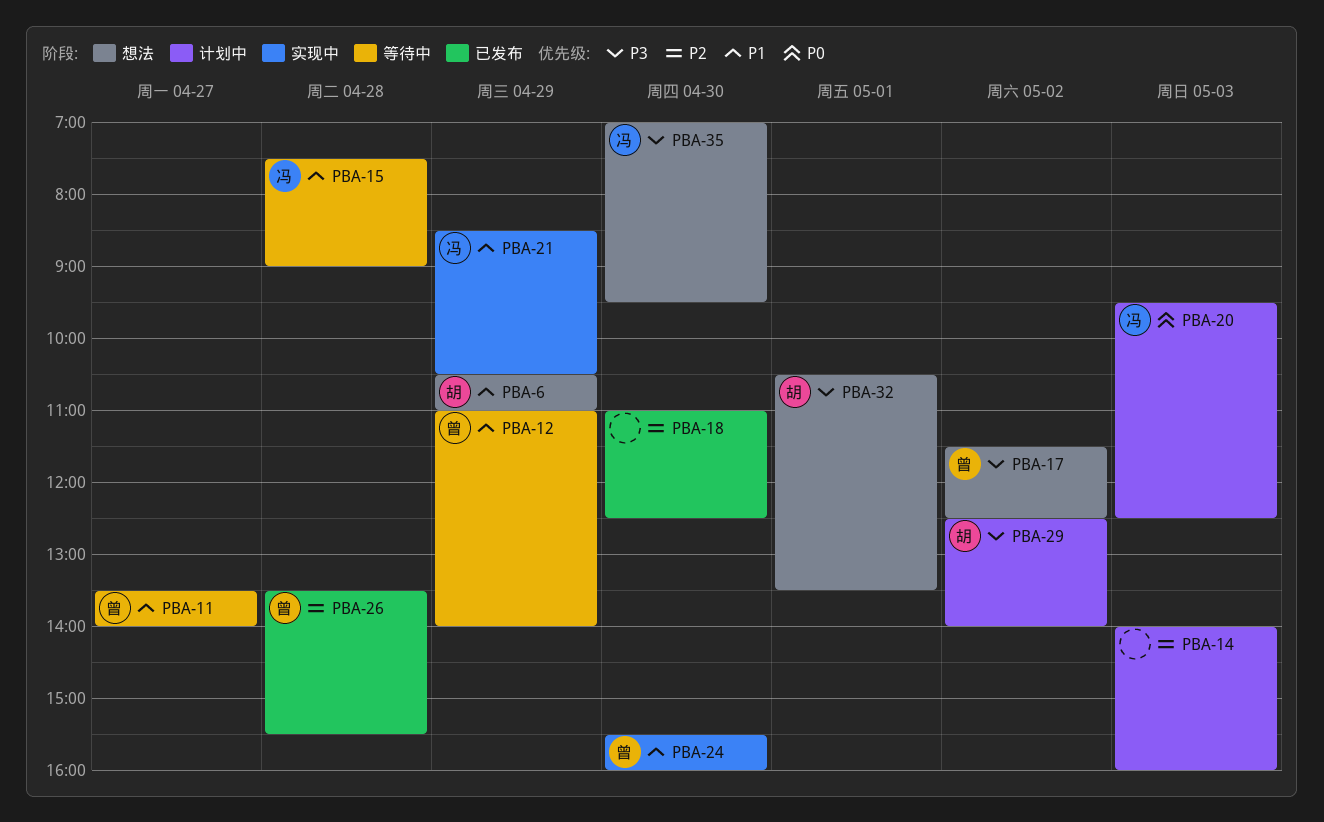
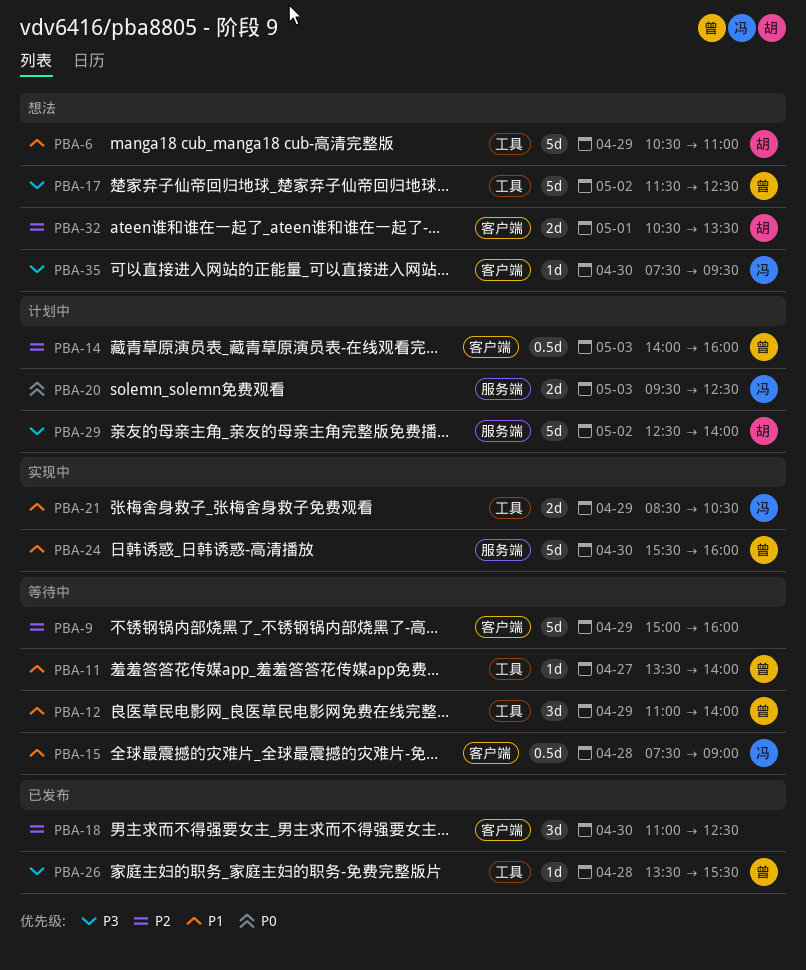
PBA-9: none -> present
PBA-14, owner: none -> 曾
PBA-26, priority: P2 -> P3
PBA-32, priority: P3 -> P2
PBA-35, begins: 07:00 -> 07:30

